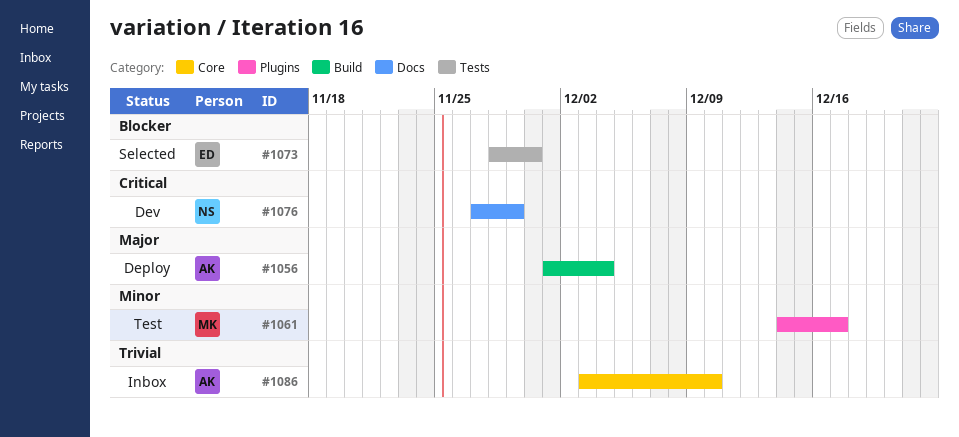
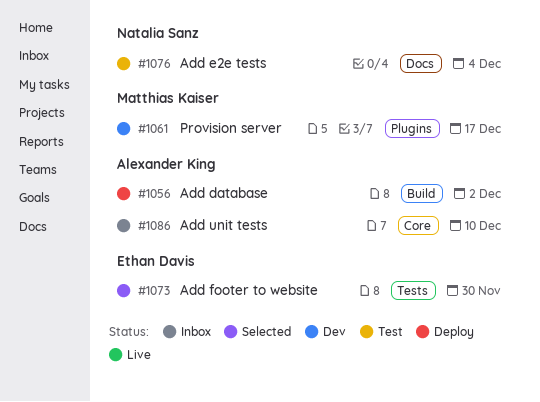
#1056, due: Dec 4 -> Dec 2
#1061, status: Test -> Dev
#1076, status: Dev -> Test
#1076, due: Nov 29 -> Dec 4

